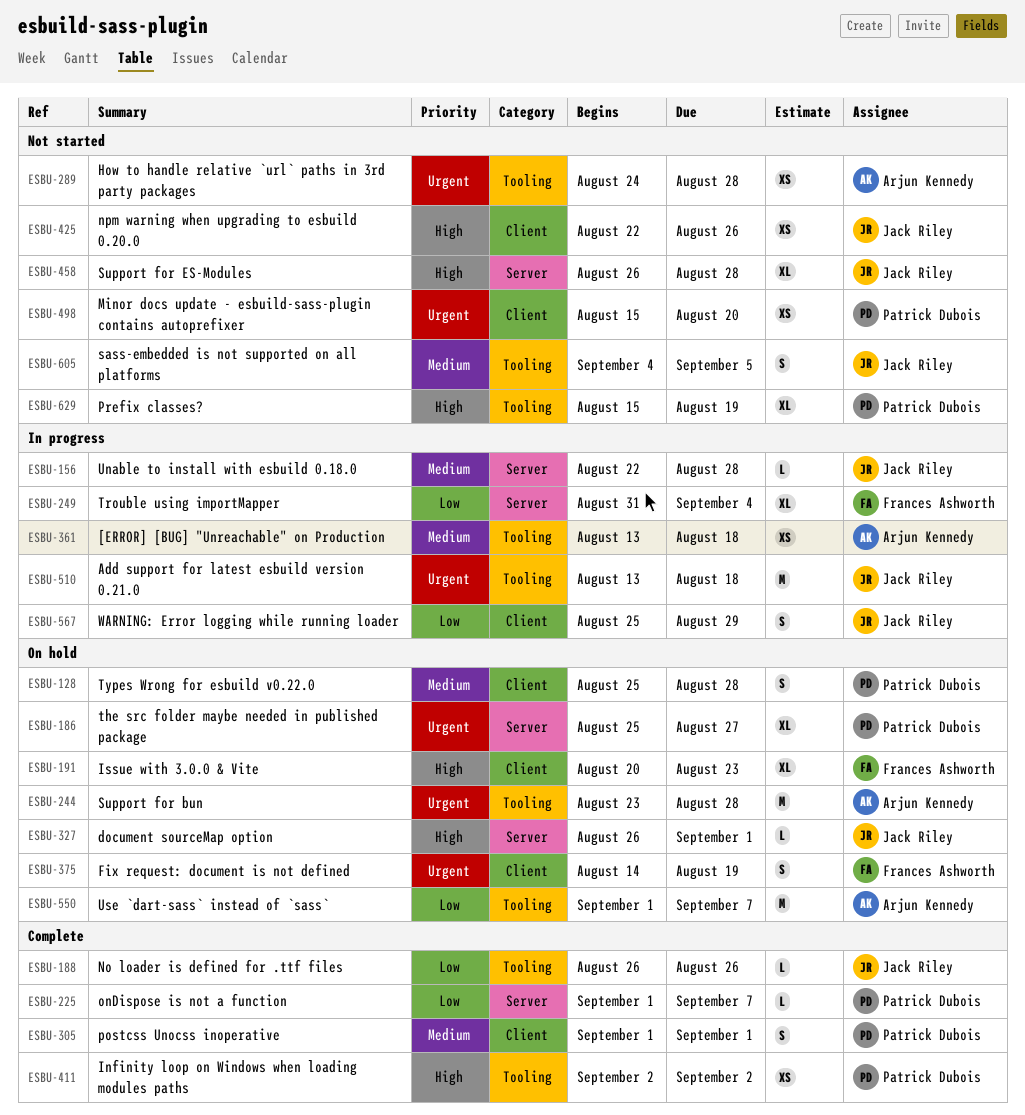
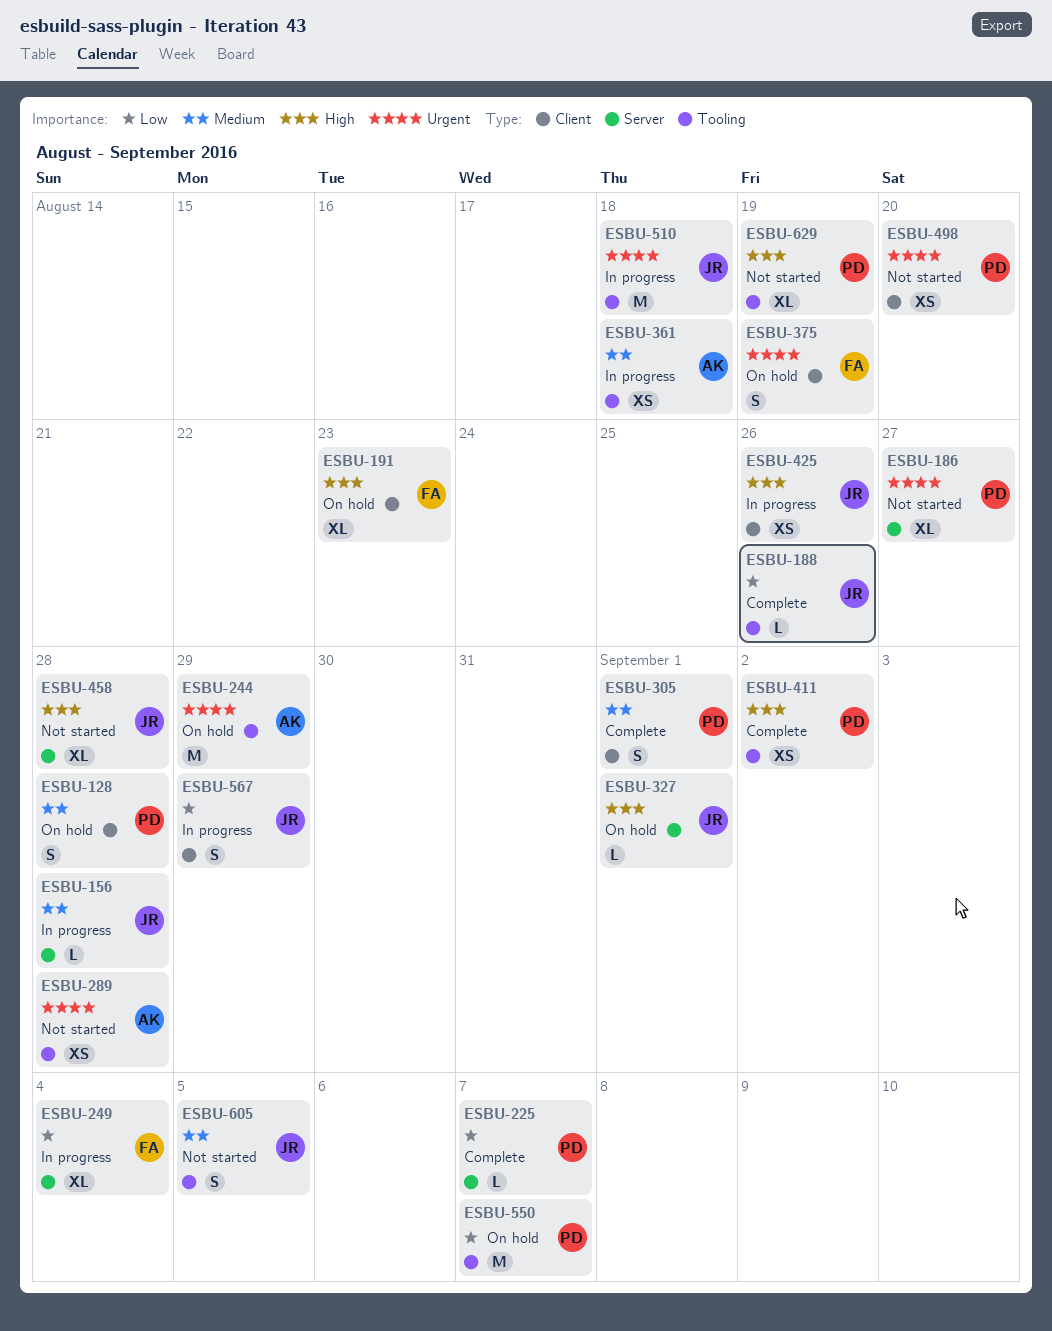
ESBU-186, status: On hold -> Not started
ESBU-244, due: Aug 28 -> Aug 29
ESBU-425, status: Not started -> In progress
ESBU-550, owner: Arjun Kennedy -> Patrick Dubois

